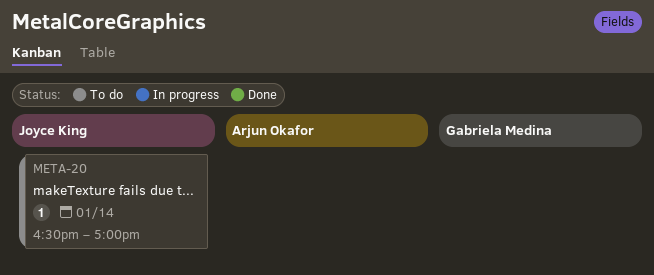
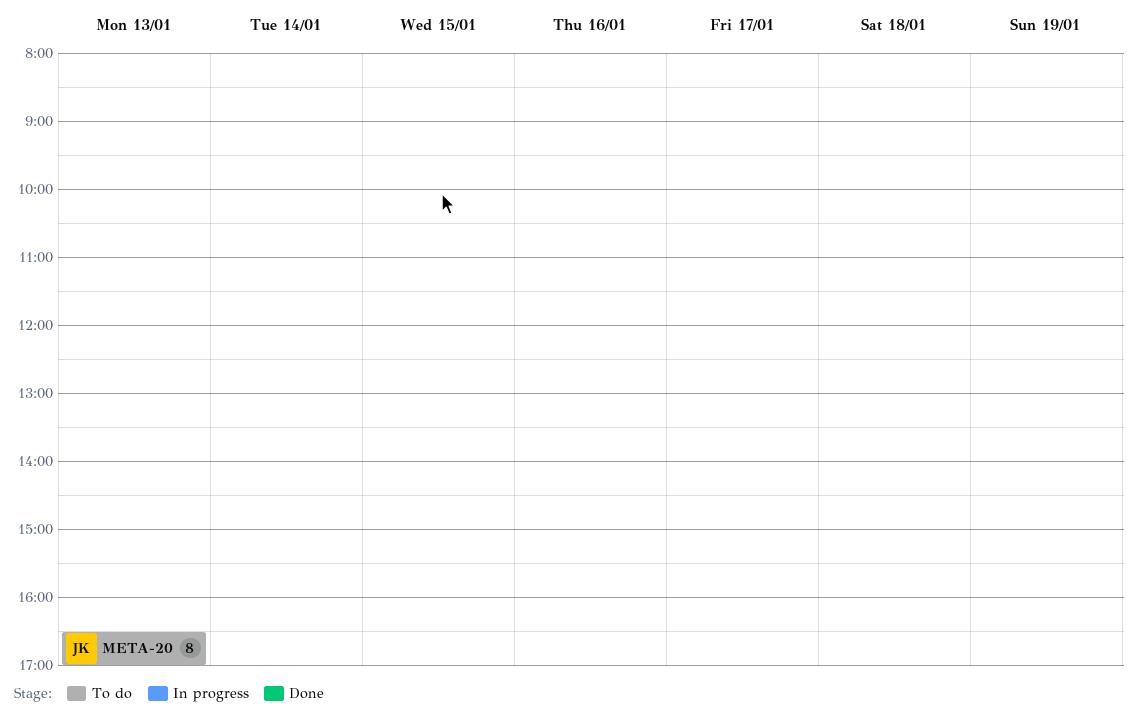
META-20, estimate: 1 -> 8
META-20, day: Jan 14 -> Jan 13

